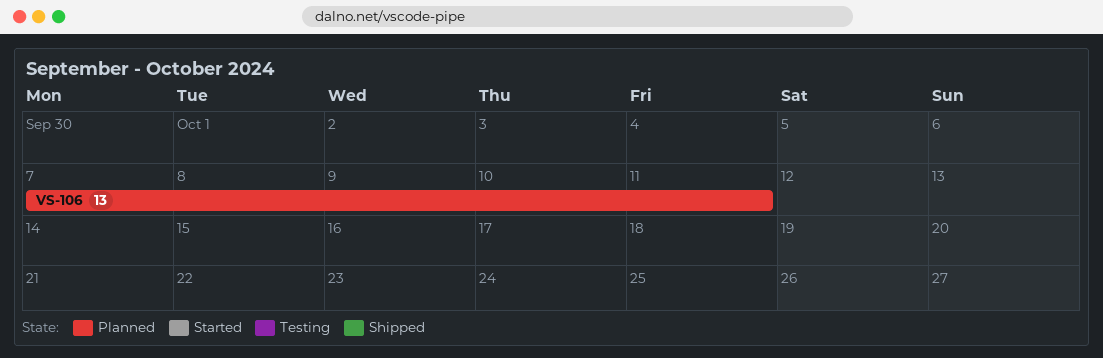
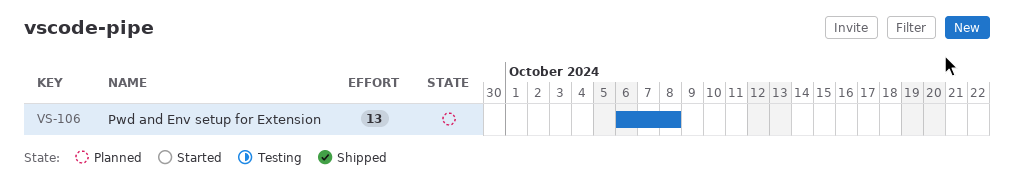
VS-106, start: Oct 7 -> Oct 6
VS-106, due: Oct 11 -> Oct 8

